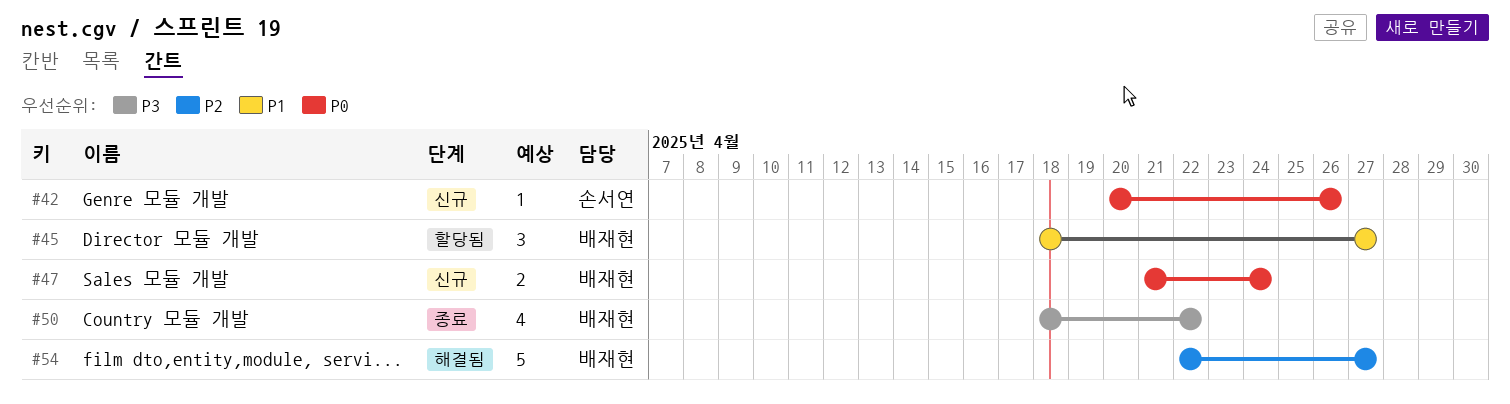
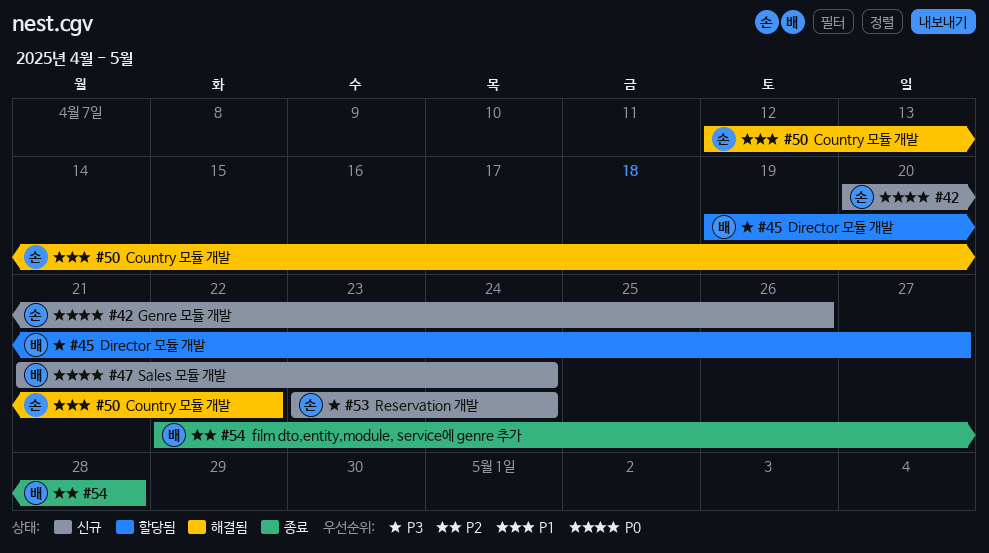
#45, priority: P1 -> P3
#45, start: Apr 18 -> Apr 19
#50, status: 종료 -> 해결됨
#50, owner: 배재현 -> 손서연
#50, priority: P3 -> P1
#50, start: Apr 18 -> Apr 12
#53: none -> present
#54, status: 해결됨 -> 종료
#54, due: Apr 27 -> Apr 28

